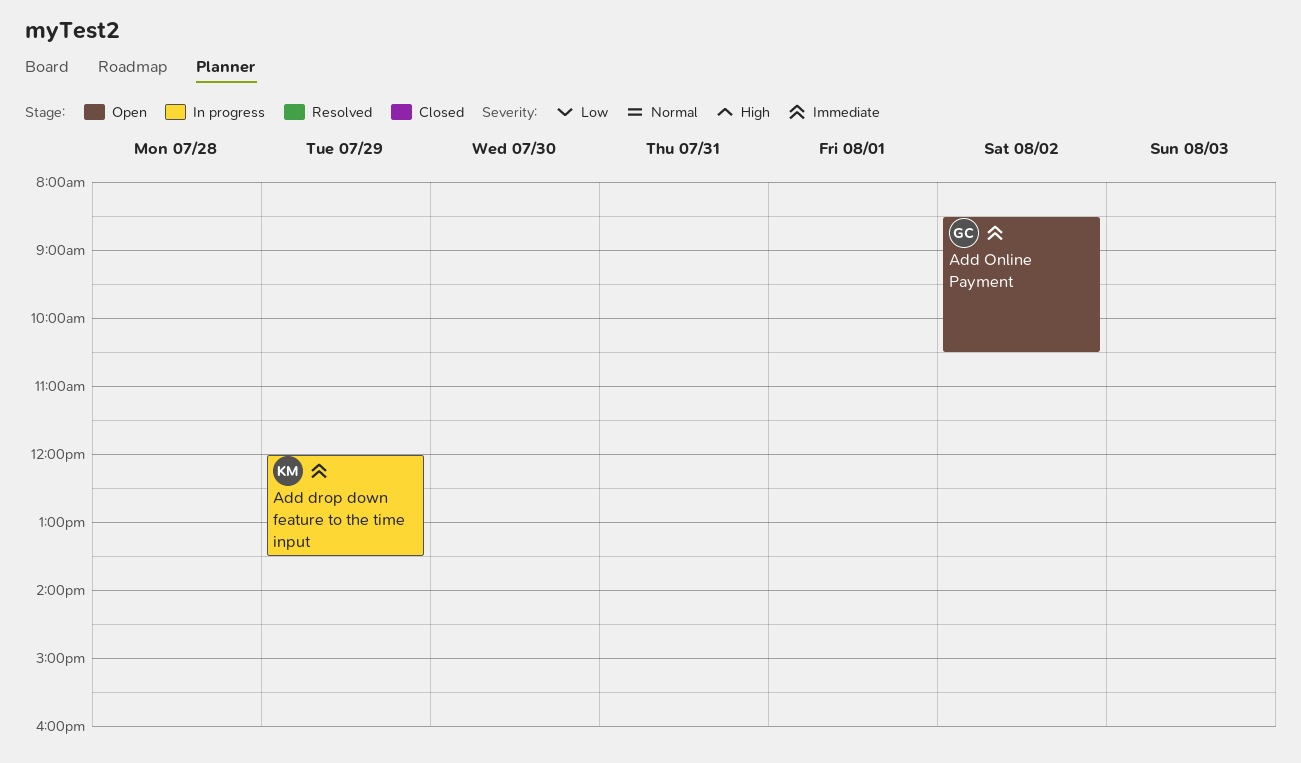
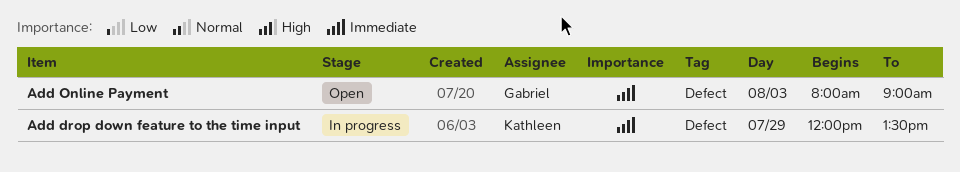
Add Online Payment, day: Aug 2 -> Aug 3
Add Online Payment, begins: 08:30 -> 08:00
Add Online Payment, ends: 10:30 -> 09:00

